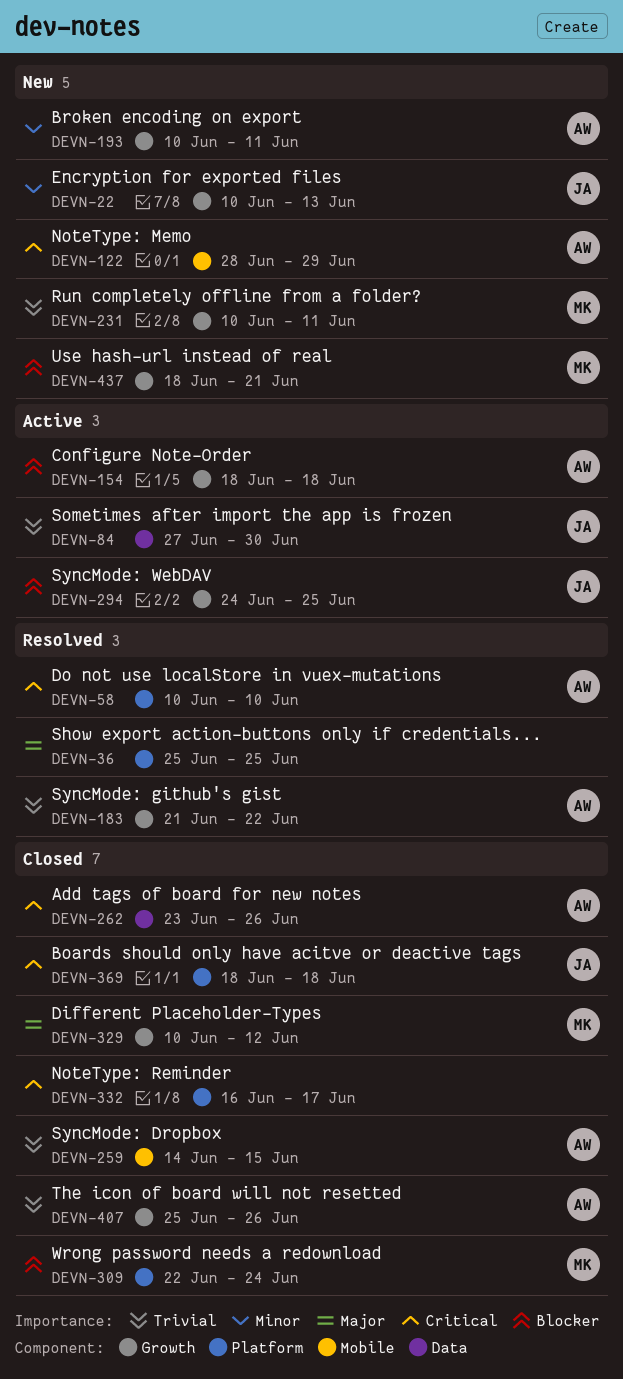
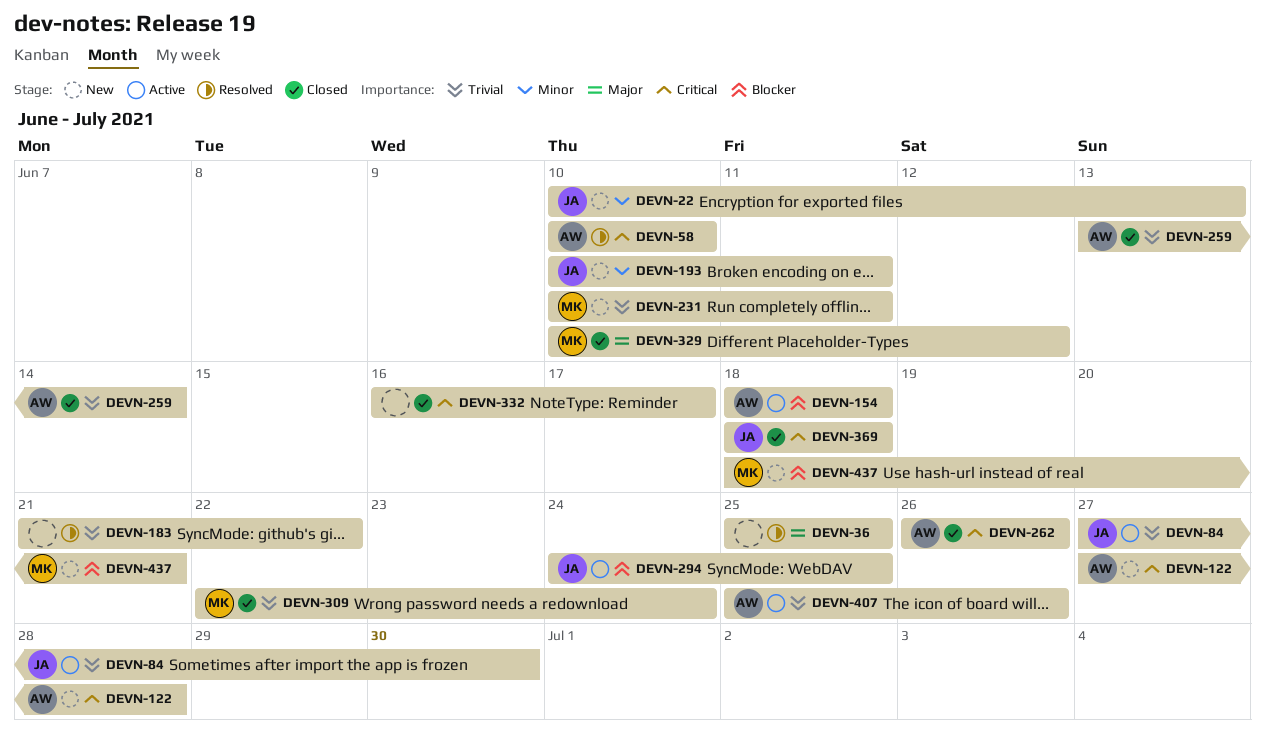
DEVN-122, start: Jun 28 -> Jun 27
DEVN-122, due: Jun 29 -> Jun 28
DEVN-183, owner: AW -> none
DEVN-193, owner: AW -> JA
DEVN-259, start: Jun 14 -> Jun 13
DEVN-259, due: Jun 15 -> Jun 14
DEVN-262, start: Jun 23 -> Jun 26
DEVN-309, priority: Blocker -> Trivial
DEVN-407, status: Closed -> Active

